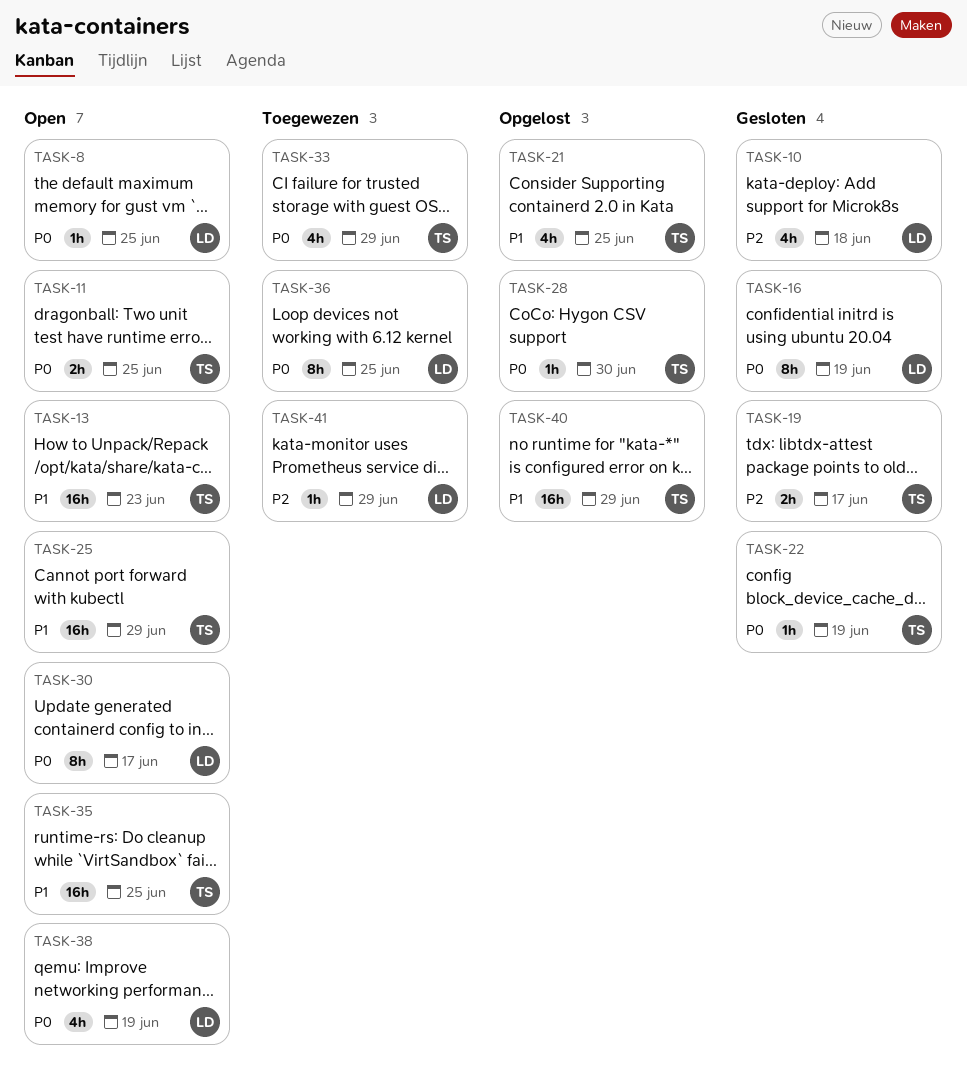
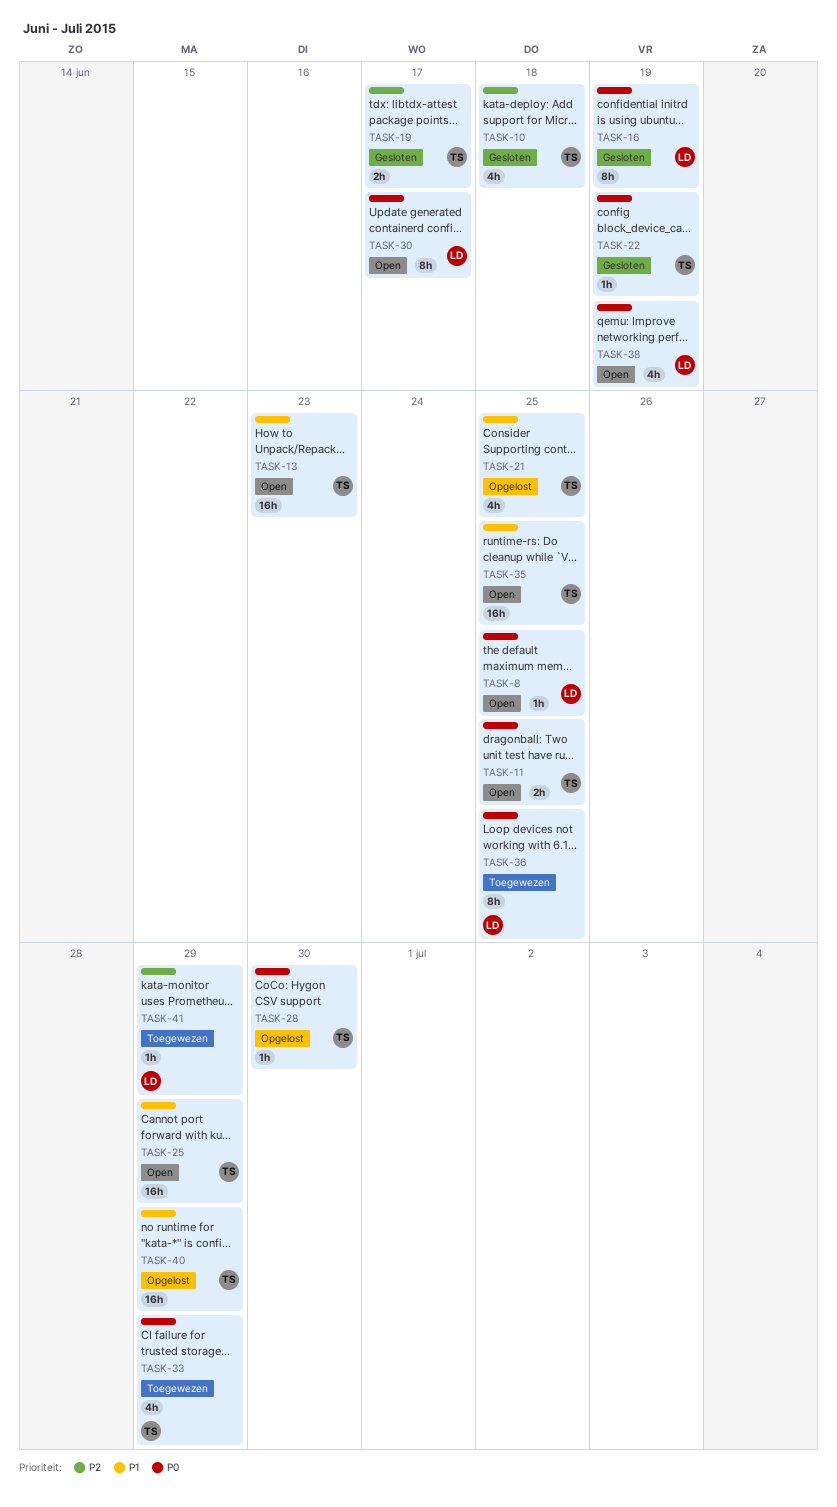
TASK-10, owner: LD -> TS

